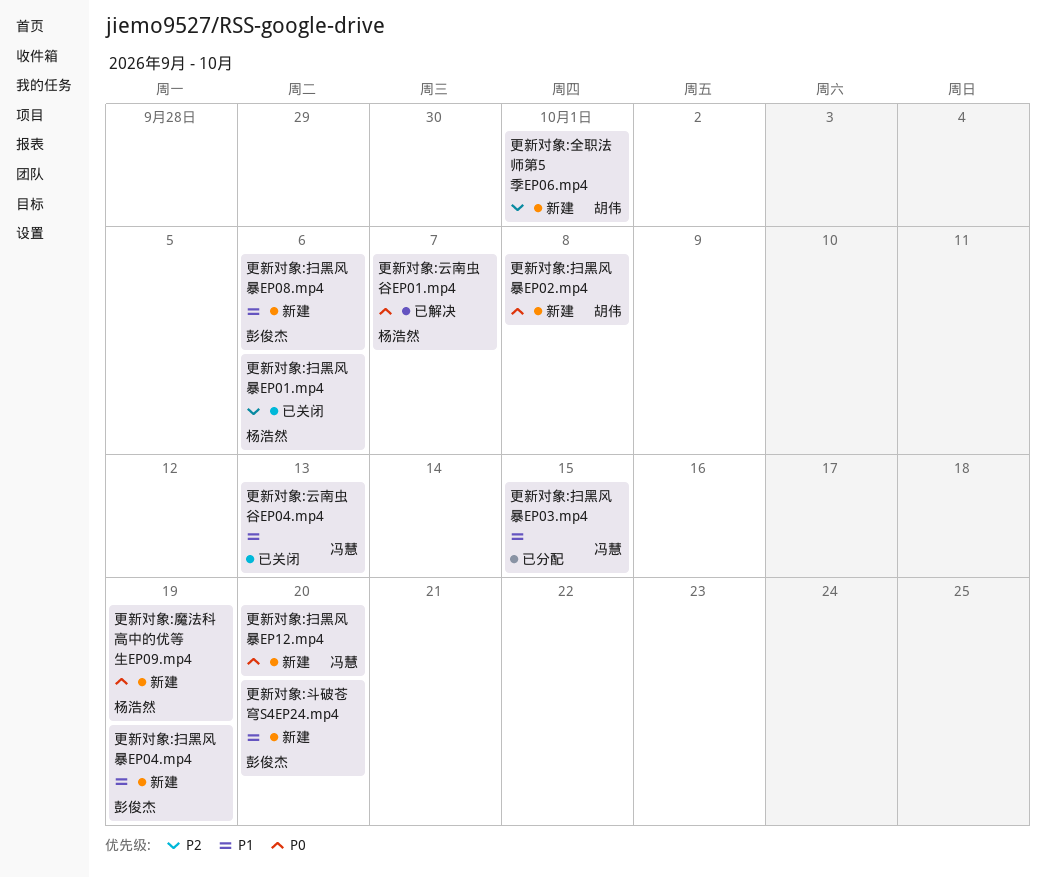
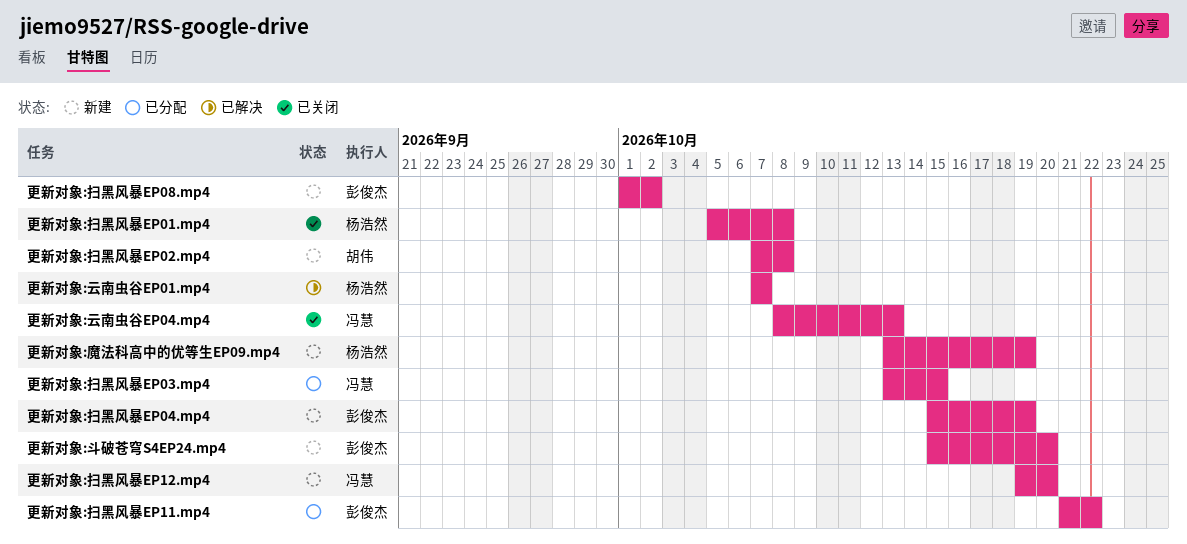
更新对象:全职法师第5季EP06.mp4: present -> none
更新对象:扫黑风暴EP01.mp4, due: Oct 6 -> Oct 8
更新对象:扫黑风暴EP08.mp4, due: Oct 6 -> Oct 2
更新对象:扫黑风暴EP11.mp4: none -> present

